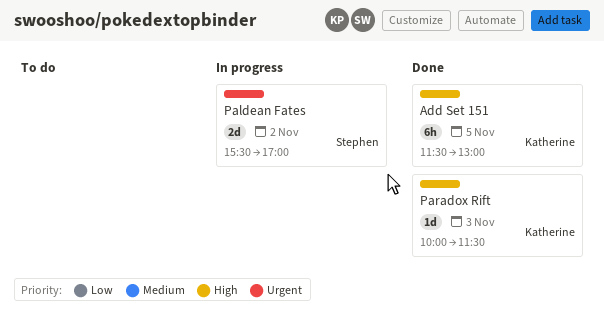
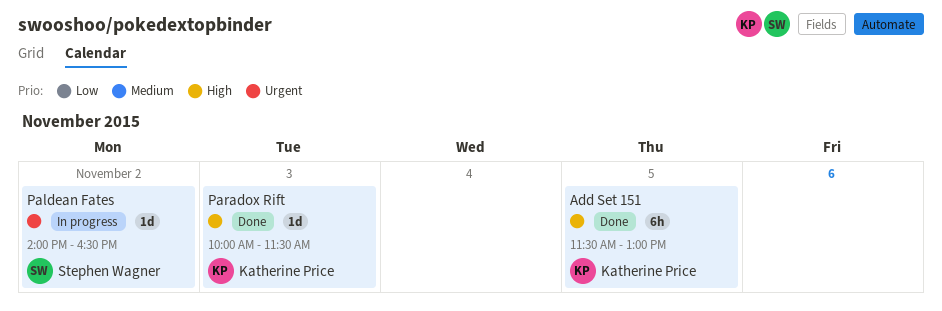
Paldean Fates, estimate: 2d -> 1d
Paldean Fates, begins: 15:30 -> 14:00
Paldean Fates, ends: 17:00 -> 16:30

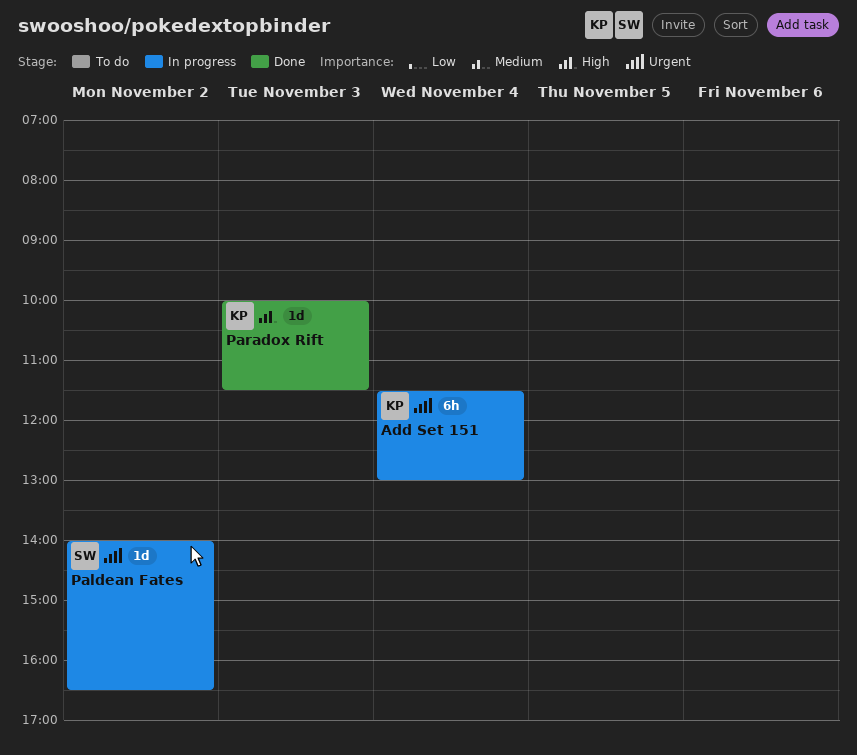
Add Set 151, status: Done -> In progress
Add Set 151, priority: High -> Urgent
Add Set 151, day: Nov 5 -> Nov 4

